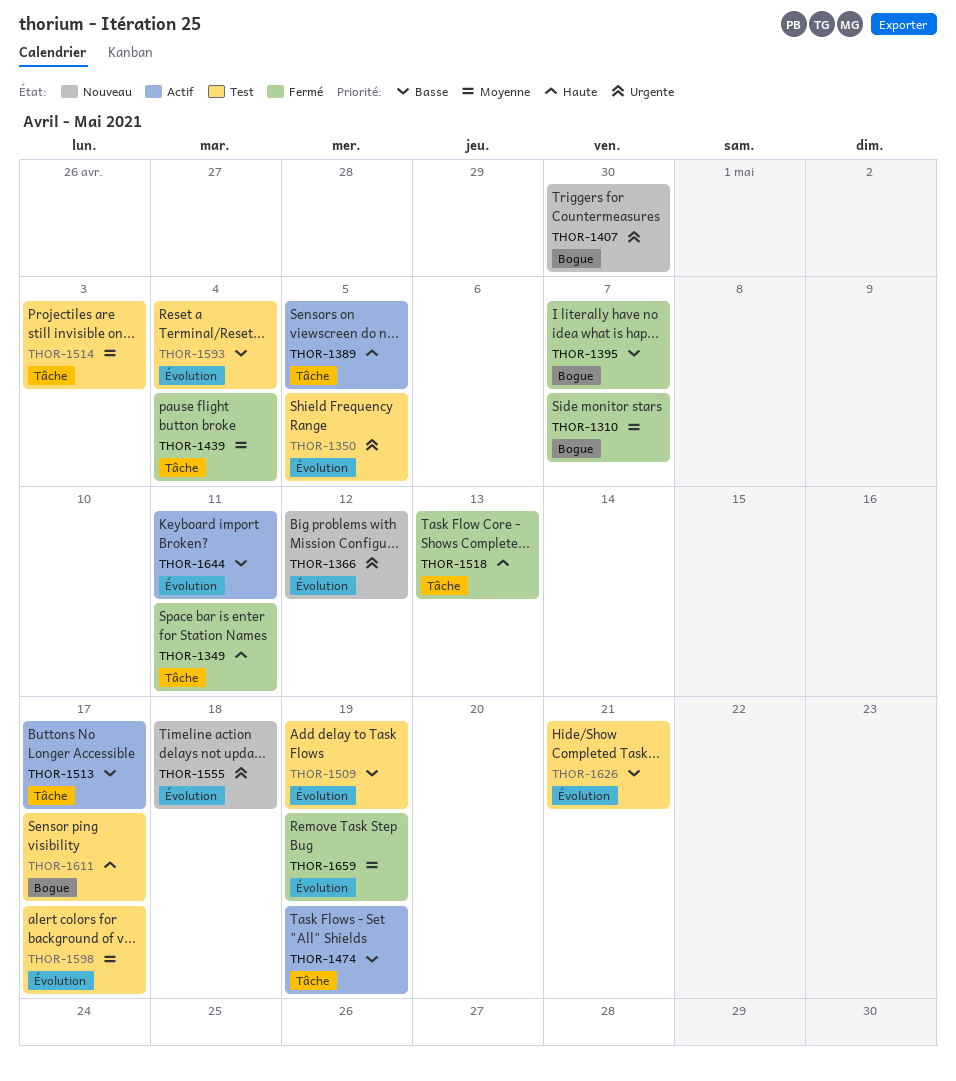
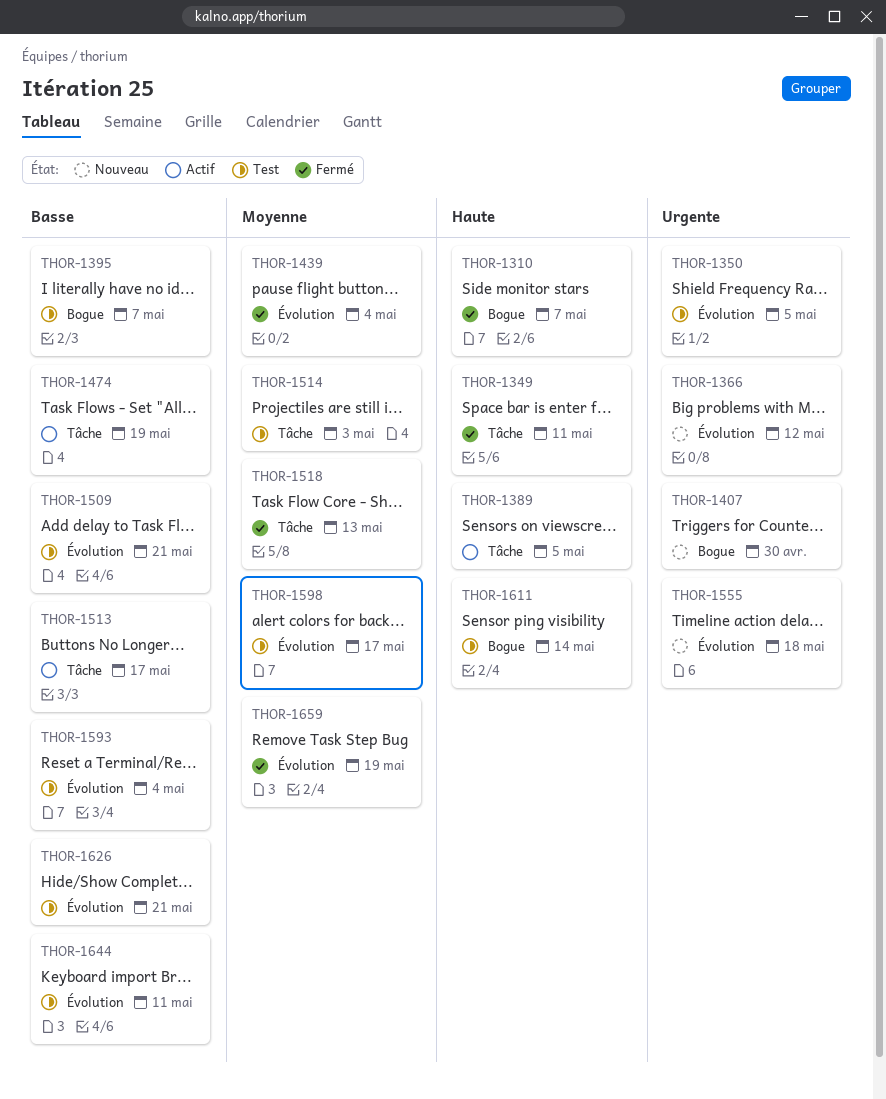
THOR-1310, priority: Moyenne -> Haute
THOR-1395, status: Fermé -> Test
THOR-1439, label: Tâche -> Évolution
THOR-1509, due: May 19 -> May 21
THOR-1518, priority: Haute -> Moyenne
THOR-1611, due: May 17 -> May 14
THOR-1644, status: Actif -> Test

